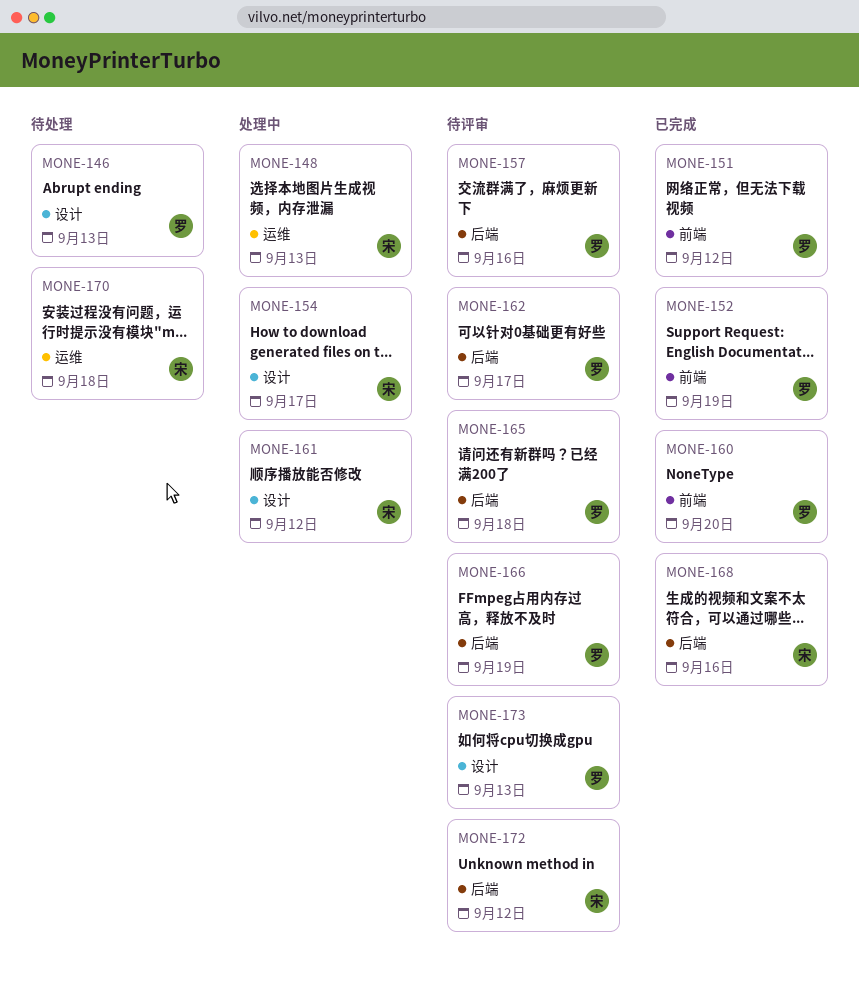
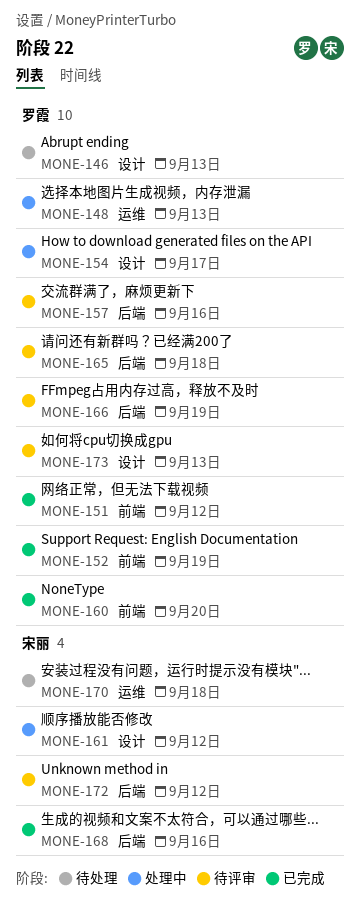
MONE-148, owner: 宋丽 -> 罗霞
MONE-154, owner: 宋丽 -> 罗霞
MONE-162: present -> none

